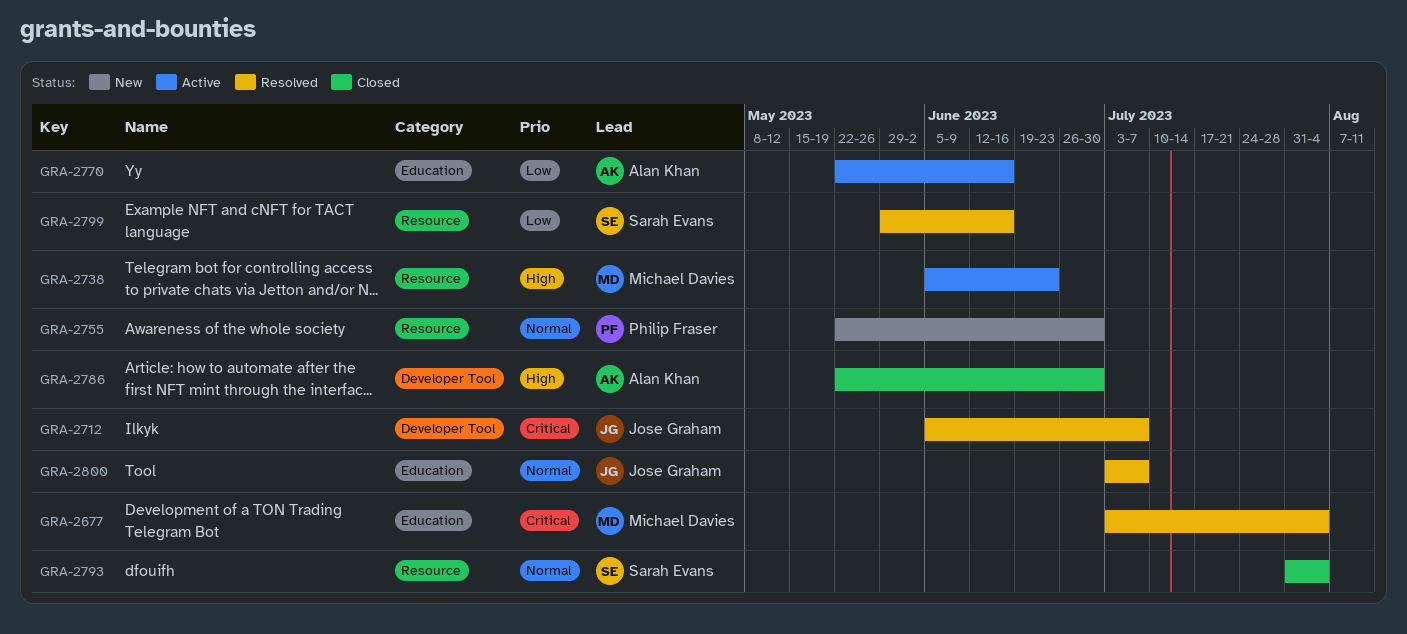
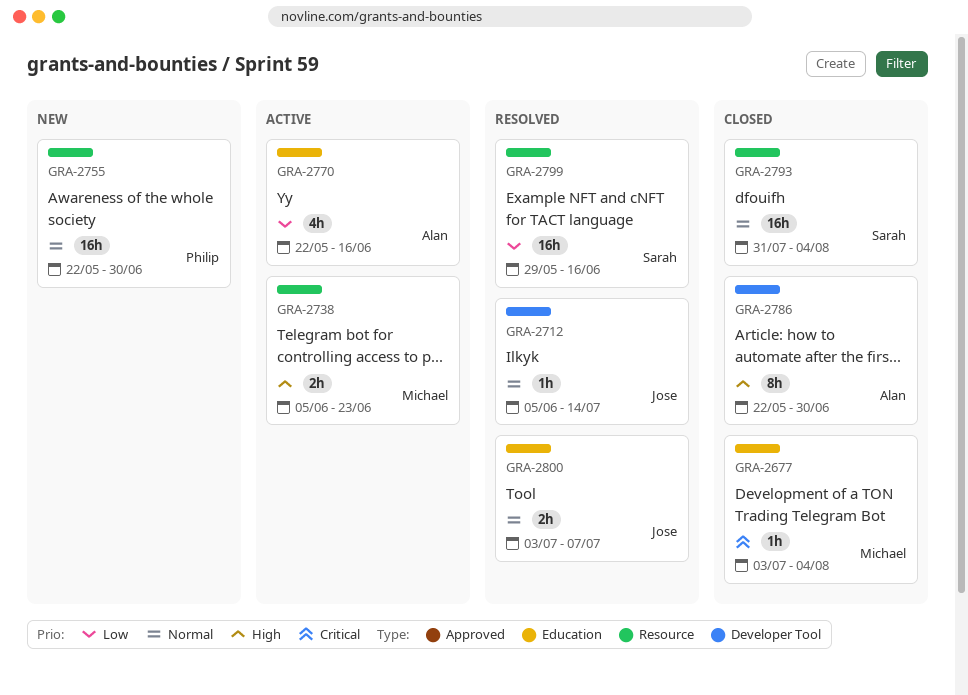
GRA-2677, status: Resolved -> Closed
GRA-2712, priority: Critical -> Normal
GRA-2712, due: Jul 7 -> Jul 14

